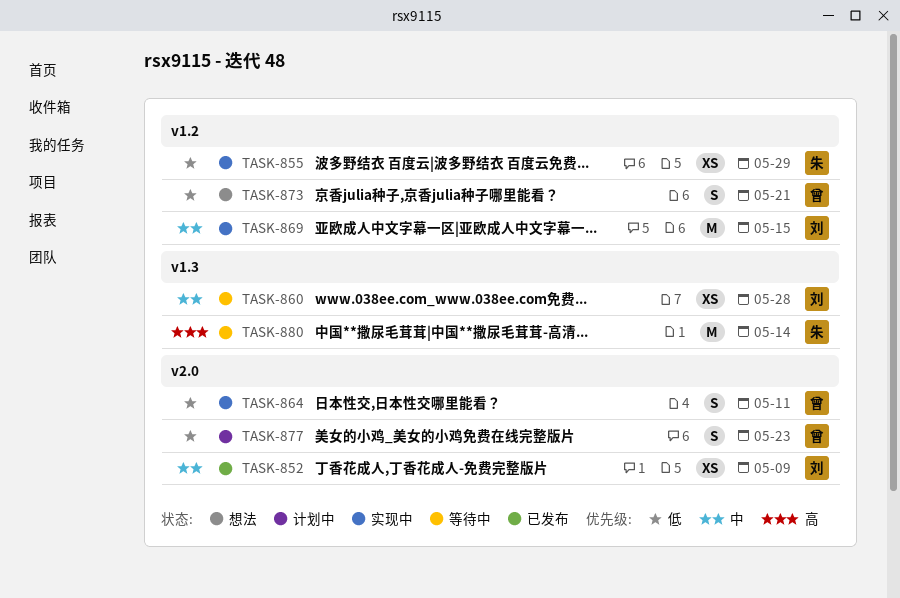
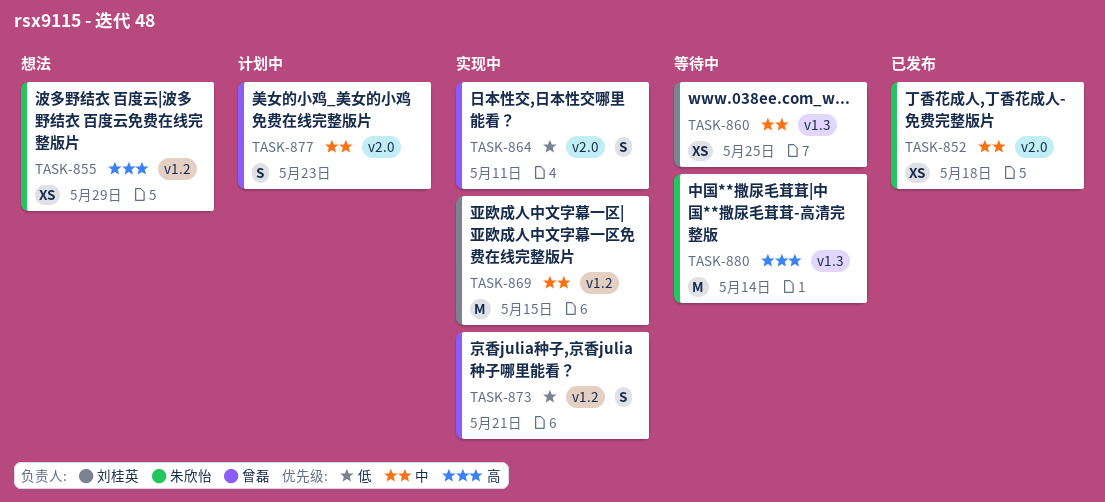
TASK-852, owner: 刘桂英 -> 朱欣怡
TASK-852, due: May 9 -> May 18
TASK-855, status: 实现中 -> 想法
TASK-855, priority: 低 -> 高
TASK-860, due: May 28 -> May 25
TASK-873, status: 想法 -> 实现中
TASK-877, priority: 低 -> 中

